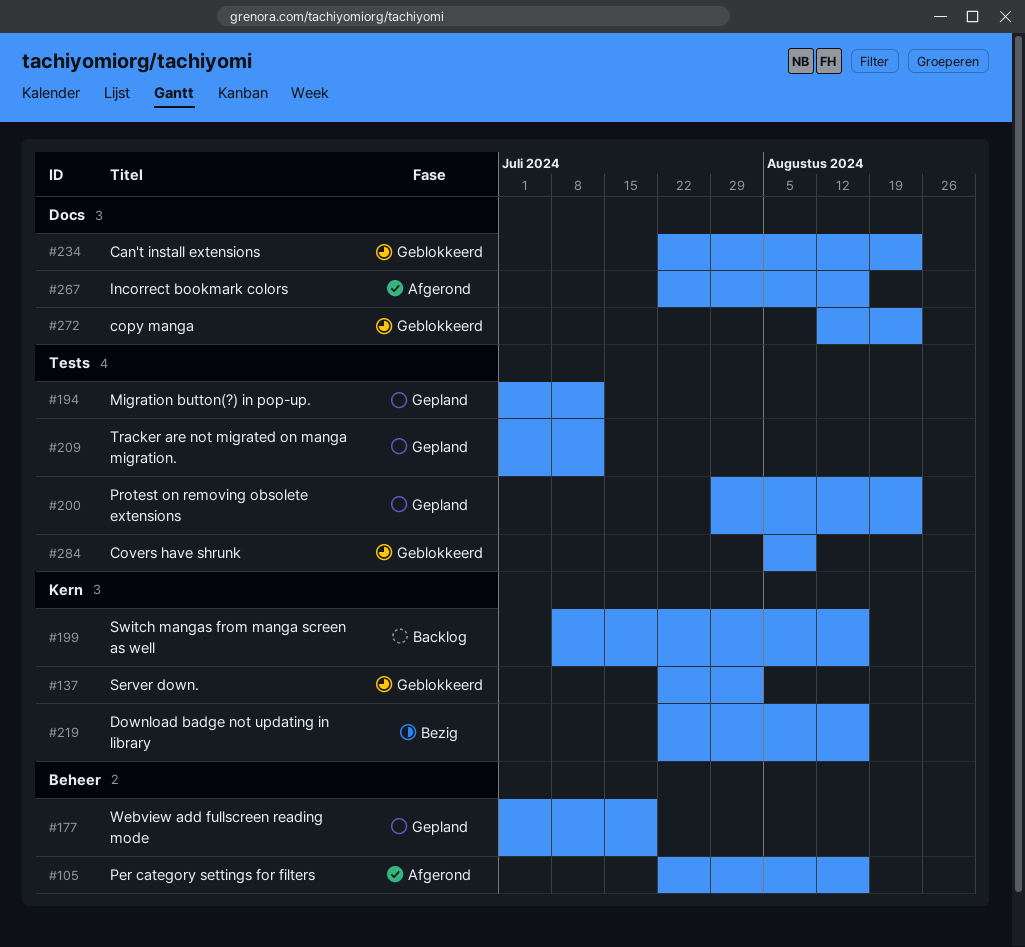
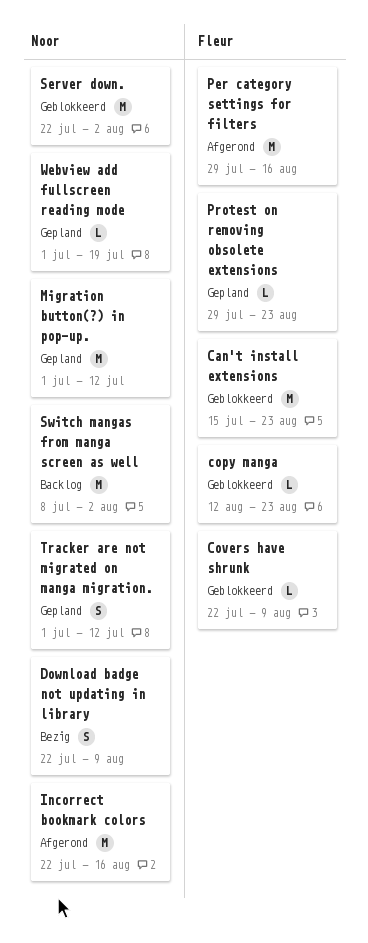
Can't install extensions, start: Jul 22 -> Jul 15
Covers have shrunk, start: Aug 5 -> Jul 22
Download badge not updating in library, due: Aug 16 -> Aug 9
Per category settings for filters, start: Jul 22 -> Jul 29
Switch mangas from manga screen as well, due: Aug 16 -> Aug 2

